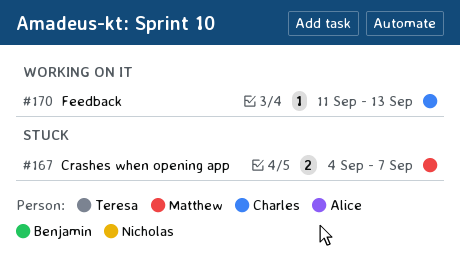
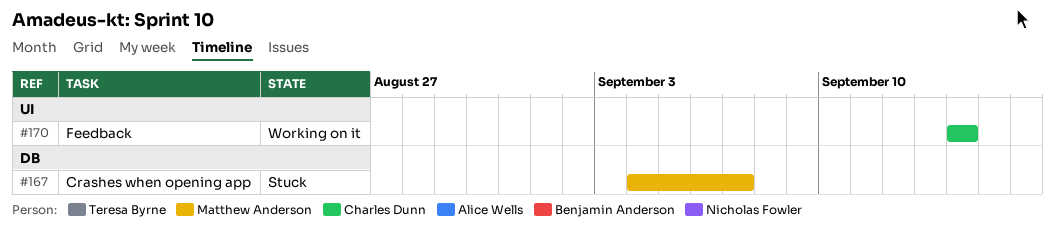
#170, start: Sep 11 -> Sep 14
#170, due: Sep 13 -> Sep 14

